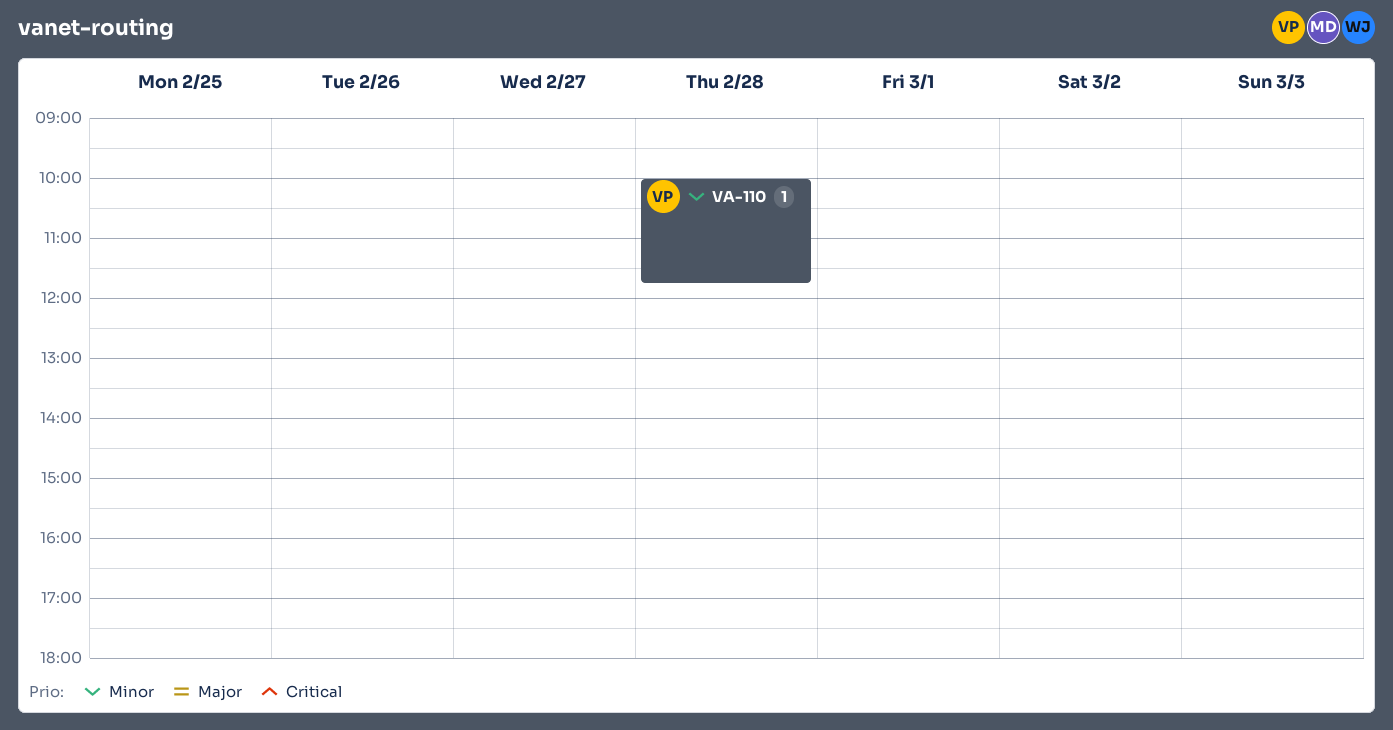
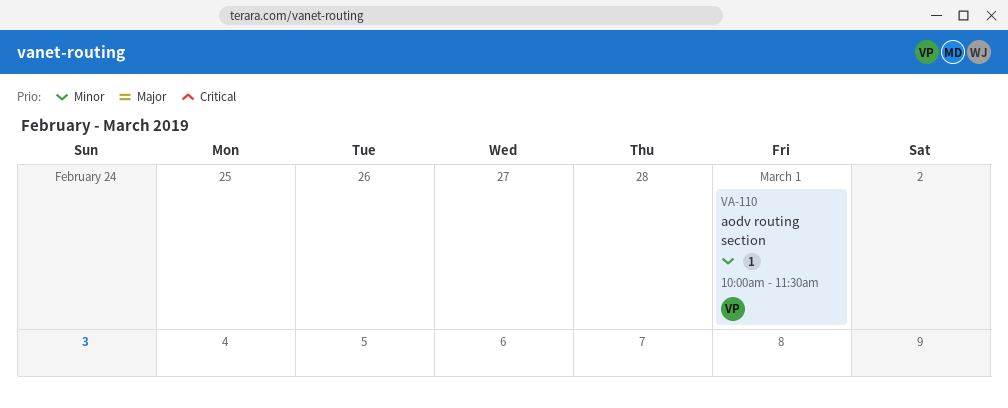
VA-110, day: Feb 28 -> Mar 1
VA-110, ends: 11:45 -> 11:30

